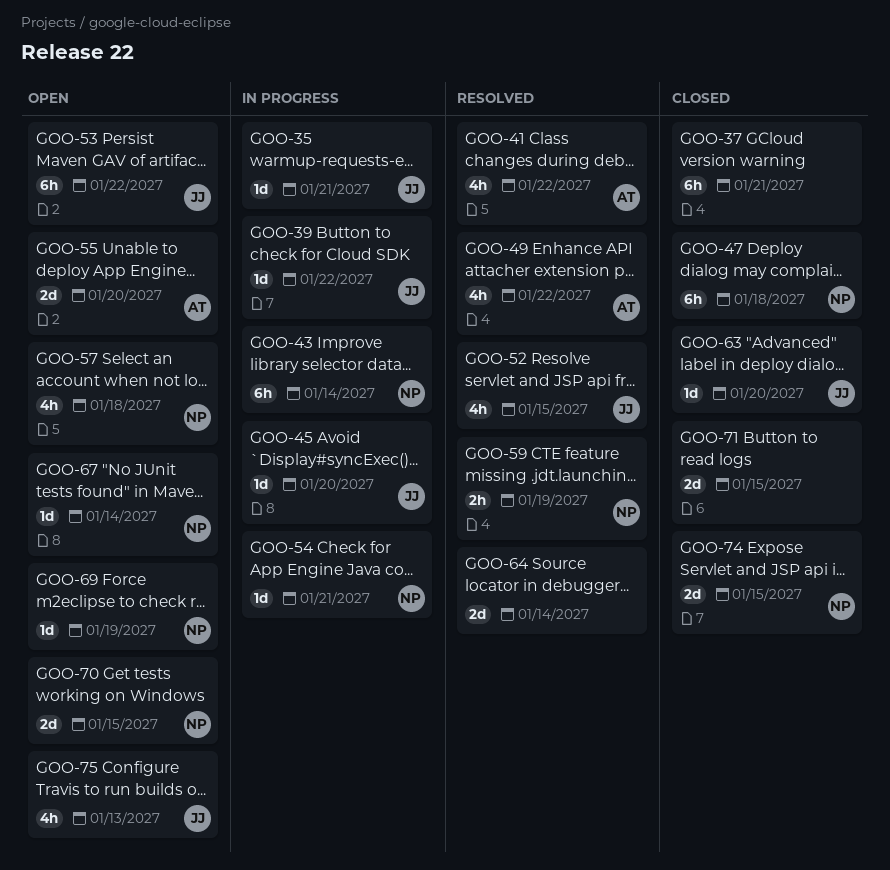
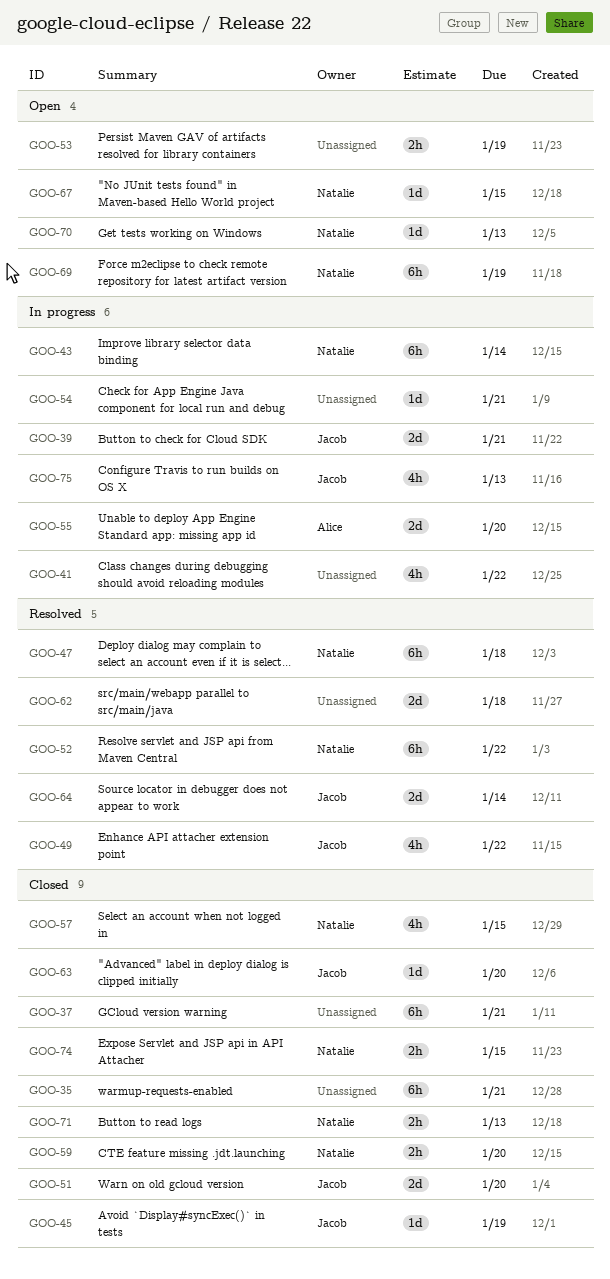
GOO-35, status: In progress -> Closed
GOO-35, owner: Jacob -> none
GOO-35, estimate: 1d -> 6h
GOO-39, estimate: 1d -> 2d
GOO-39, due: Jan 22 -> Jan 21
GOO-41, status: Resolved -> In progress
GOO-41, owner: Alice -> none
GOO-45, status: In progress -> Closed
GOO-45, due: Jan 20 -> Jan 19
GOO-47, status: Closed -> Resolved
GOO-49, owner: Alice -> Jacob
GOO-51: none -> present
GOO-52, owner: Jacob -> Natalie
GOO-52, estimate: 4h -> 6h
GOO-52, due: Jan 15 -> Jan 22
GOO-53, owner: Jacob -> none
GOO-53, estimate: 6h -> 2h
GOO-53, due: Jan 22 -> Jan 19
GOO-54, owner: Natalie -> none
GOO-55, status: Open -> In progress
GOO-57, status: Open -> Closed
GOO-57, due: Jan 18 -> Jan 15
GOO-59, status: Resolved -> Closed
GOO-59, due: Jan 19 -> Jan 20
GOO-62: none -> present
GOO-64, owner: none -> Jacob
GOO-67, due: Jan 14 -> Jan 15
GOO-69, estimate: 1d -> 6h
GOO-70, estimate: 2d -> 1d
GOO-70, due: Jan 15 -> Jan 13
GOO-71, owner: none -> Natalie
GOO-71, estimate: 2d -> 2h
GOO-71, due: Jan 15 -> Jan 13
GOO-74, estimate: 2d -> 2h
GOO-75, status: Open -> In progress

